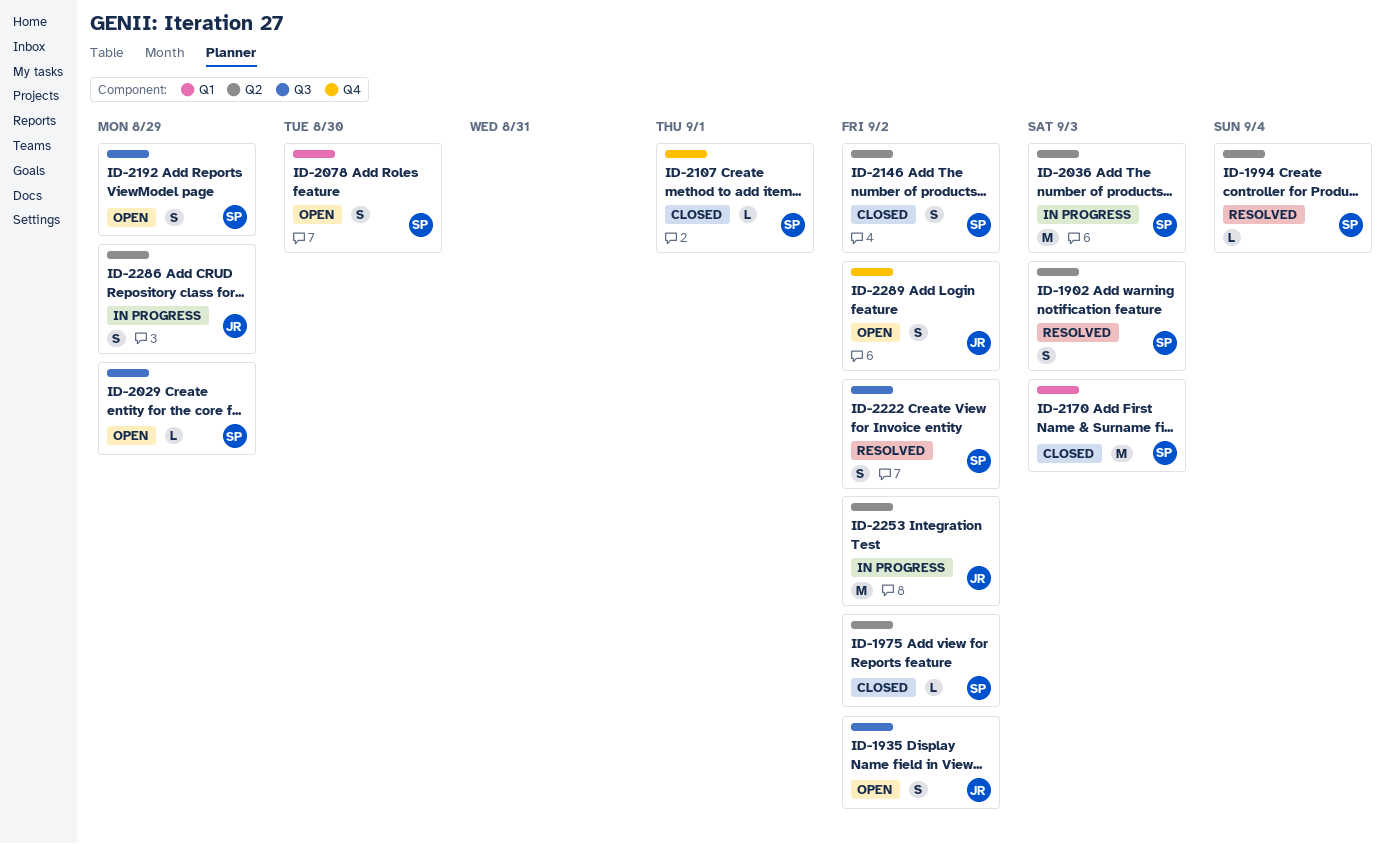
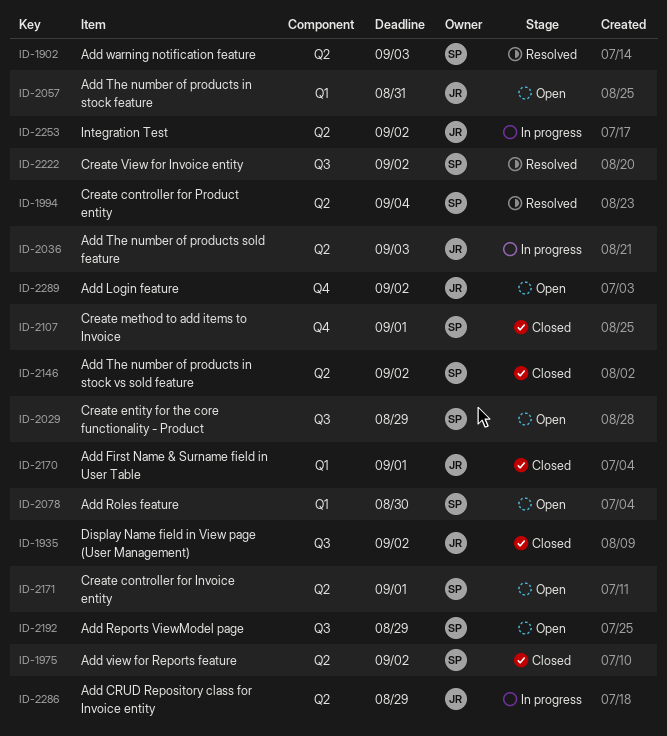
ID-1935, status: Open -> Closed
ID-2036, owner: SP -> JR
ID-2057: none -> present
ID-2170, owner: SP -> JR
ID-2170, due: Sep 3 -> Sep 1
ID-2171: none -> present

